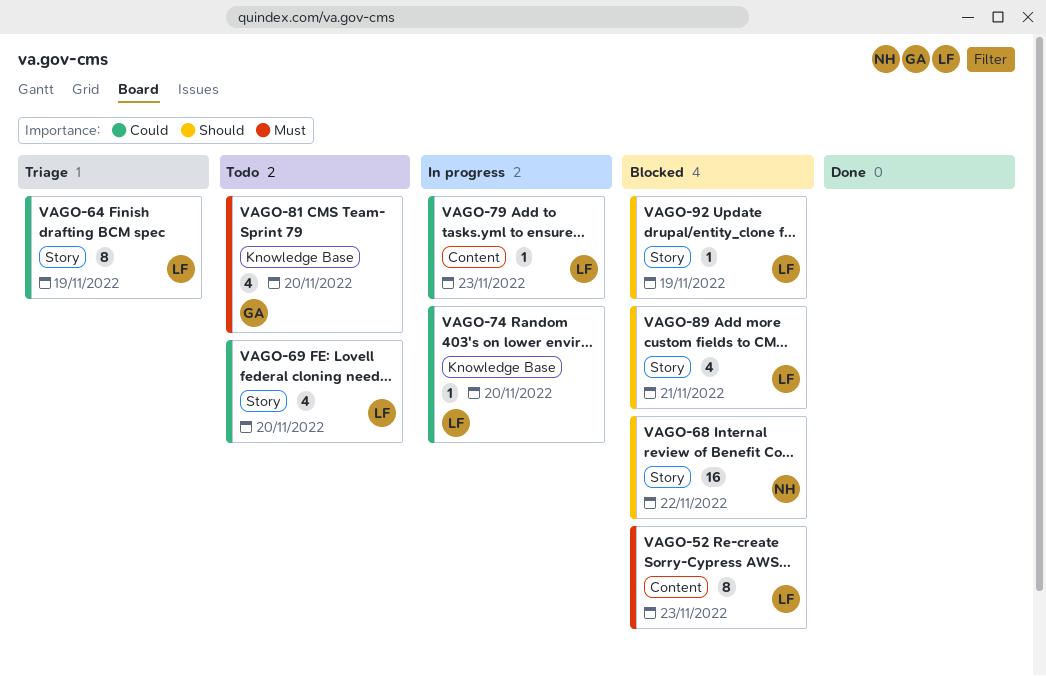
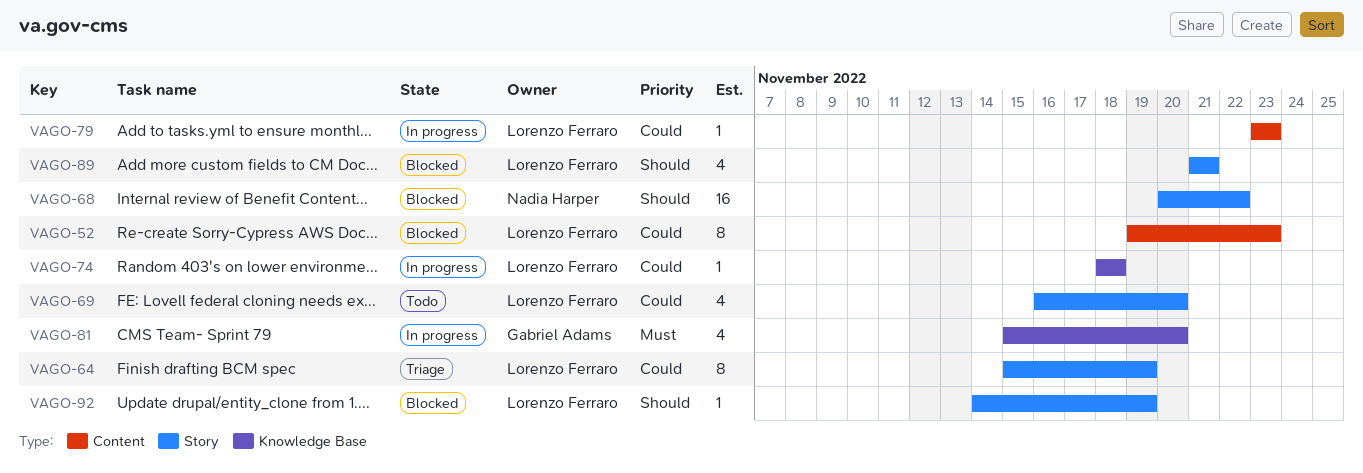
VAGO-52, priority: Must -> Could
VAGO-74, due: Nov 20 -> Nov 18
VAGO-81, status: Todo -> In progress

